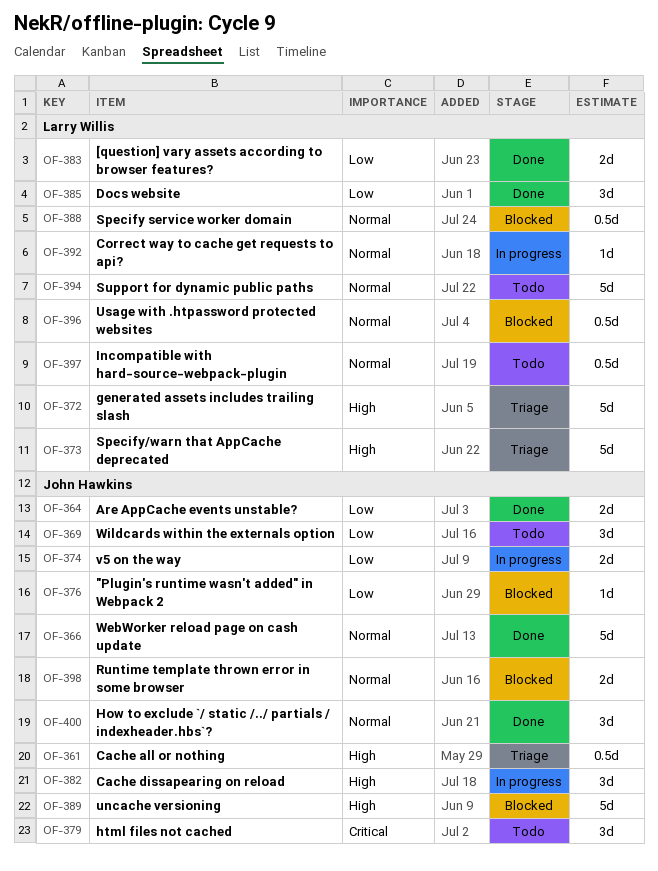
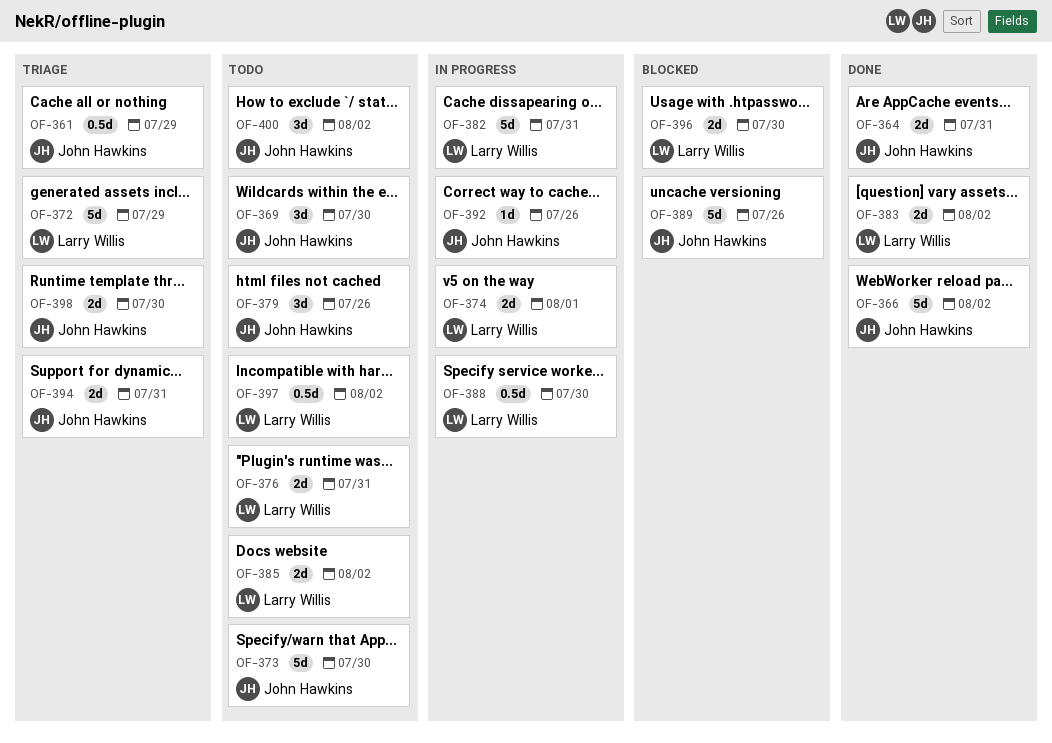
OF-373, status: Triage -> Todo
OF-373, owner: Larry Willis -> John Hawkins
OF-374, owner: John Hawkins -> Larry Willis
OF-376, status: Blocked -> Todo
OF-376, owner: John Hawkins -> Larry Willis
OF-376, estimate: 1d -> 2d
OF-382, owner: John Hawkins -> Larry Willis
OF-382, estimate: 3d -> 5d
OF-385, status: Done -> Todo
OF-385, estimate: 3d -> 2d
OF-388, status: Blocked -> In progress
OF-392, owner: Larry Willis -> John Hawkins
OF-394, status: Todo -> Triage
OF-394, owner: Larry Willis -> John Hawkins
OF-394, estimate: 5d -> 2d
OF-396, estimate: 0.5d -> 2d
OF-398, status: Blocked -> Triage
OF-400, status: Done -> Todo

